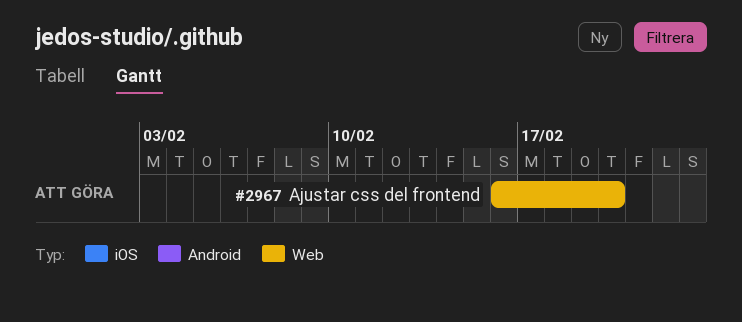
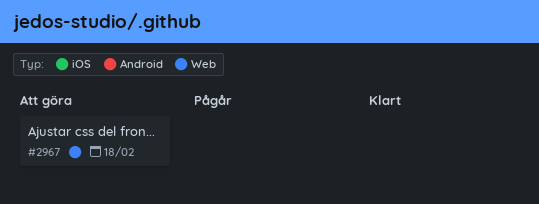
#2967, due: Feb 20 -> Feb 18

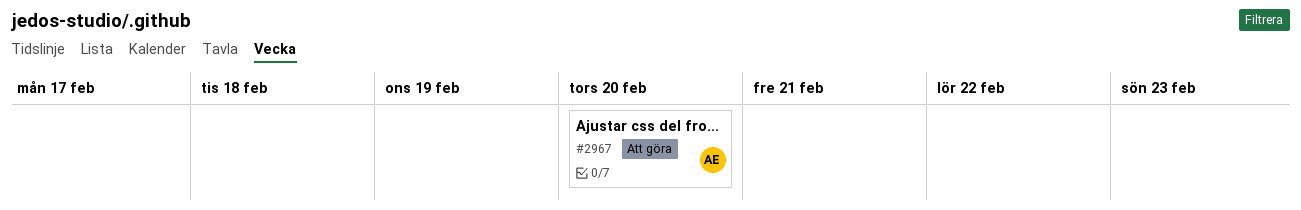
#2967, due: Feb 18 -> Feb 20

